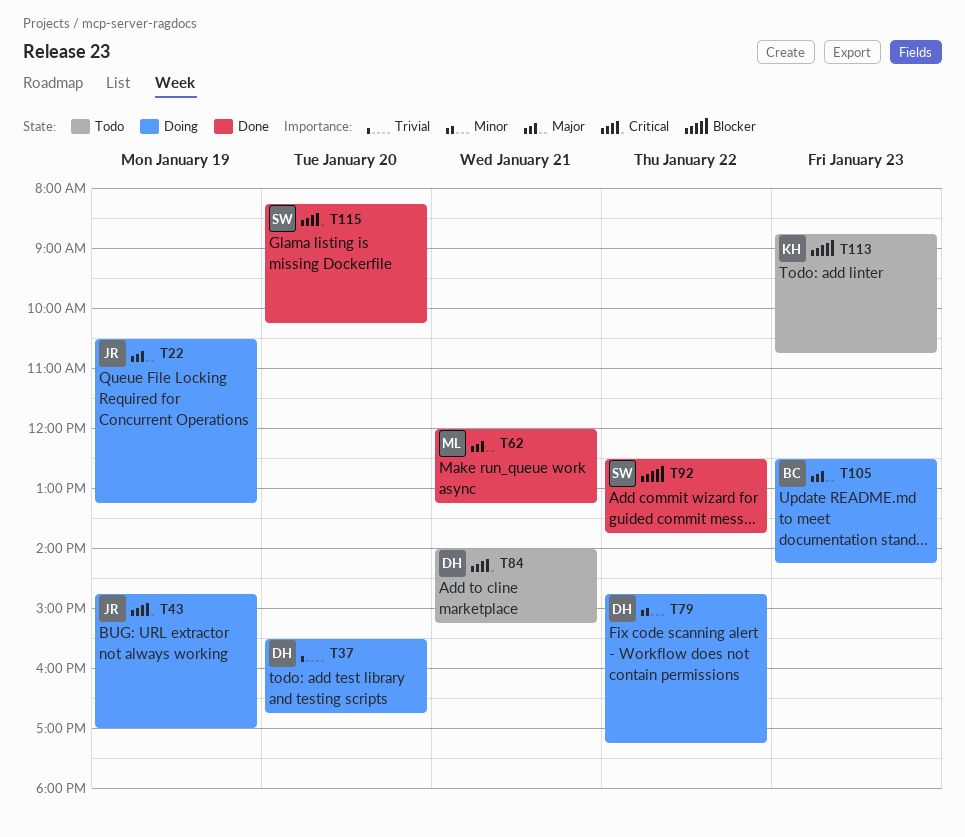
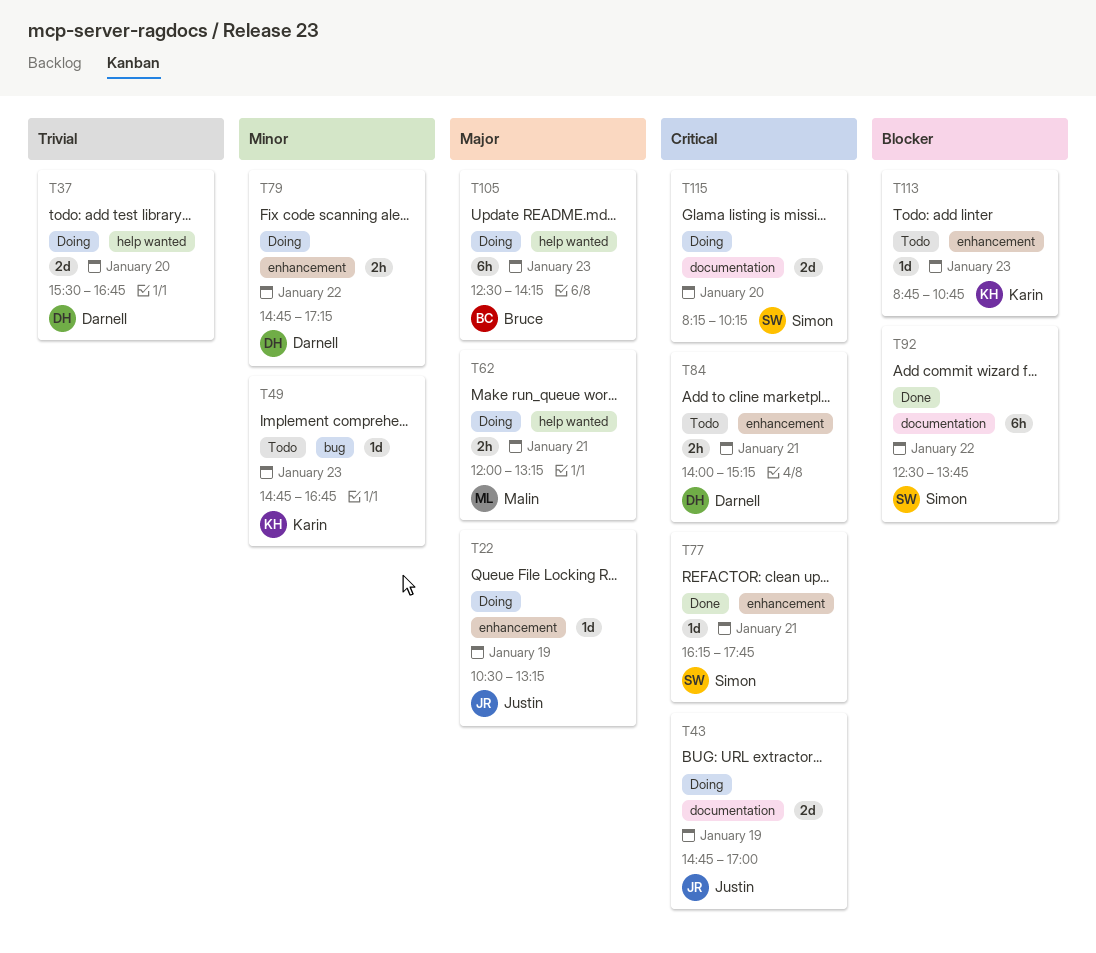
T49: none -> present
T62, status: Done -> Doing
T77: none -> present
T115, status: Done -> Doing

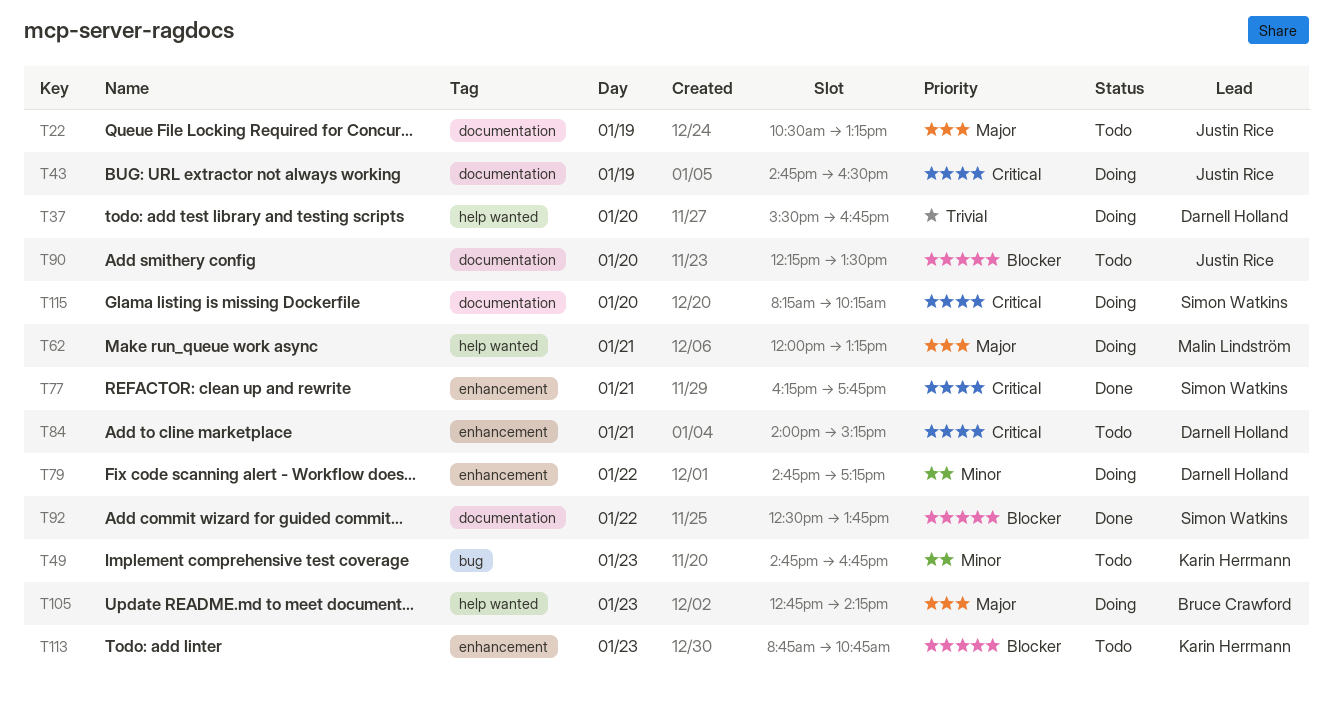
T22, status: Doing -> Todo
T22, label: enhancement -> documentation
T43, ends: 17:00 -> 16:30
T90: none -> present
T105, begins: 12:30 -> 12:45

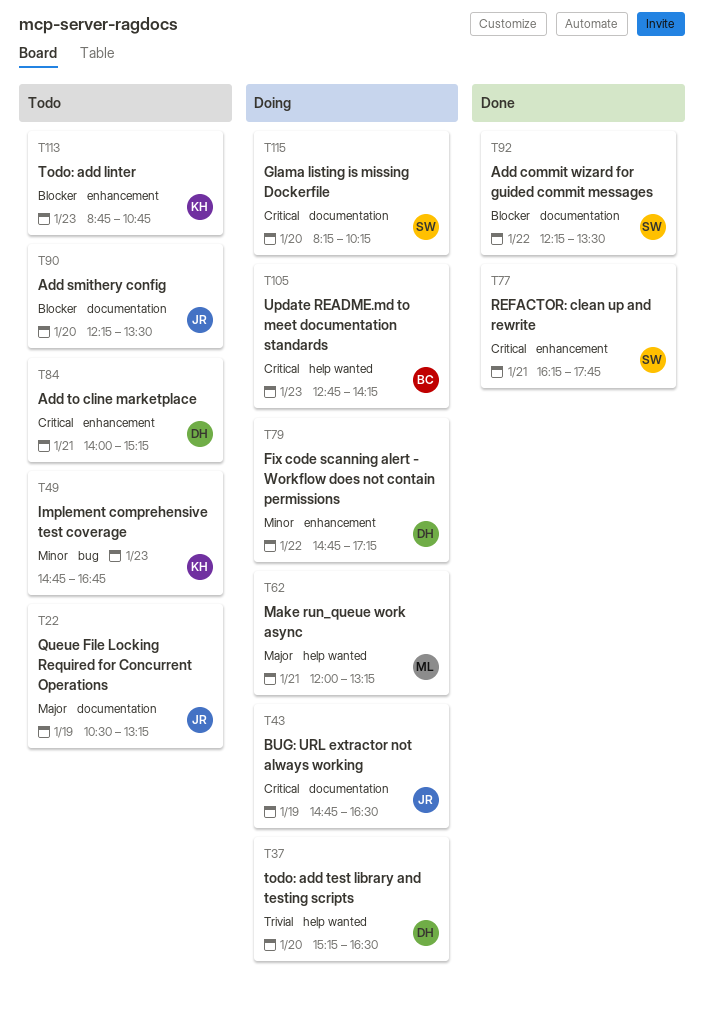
T37, begins: 15:30 -> 15:15
T37, ends: 16:45 -> 16:30
T92, begins: 12:30 -> 12:15
T92, ends: 13:45 -> 13:30
T105, priority: Major -> Critical

